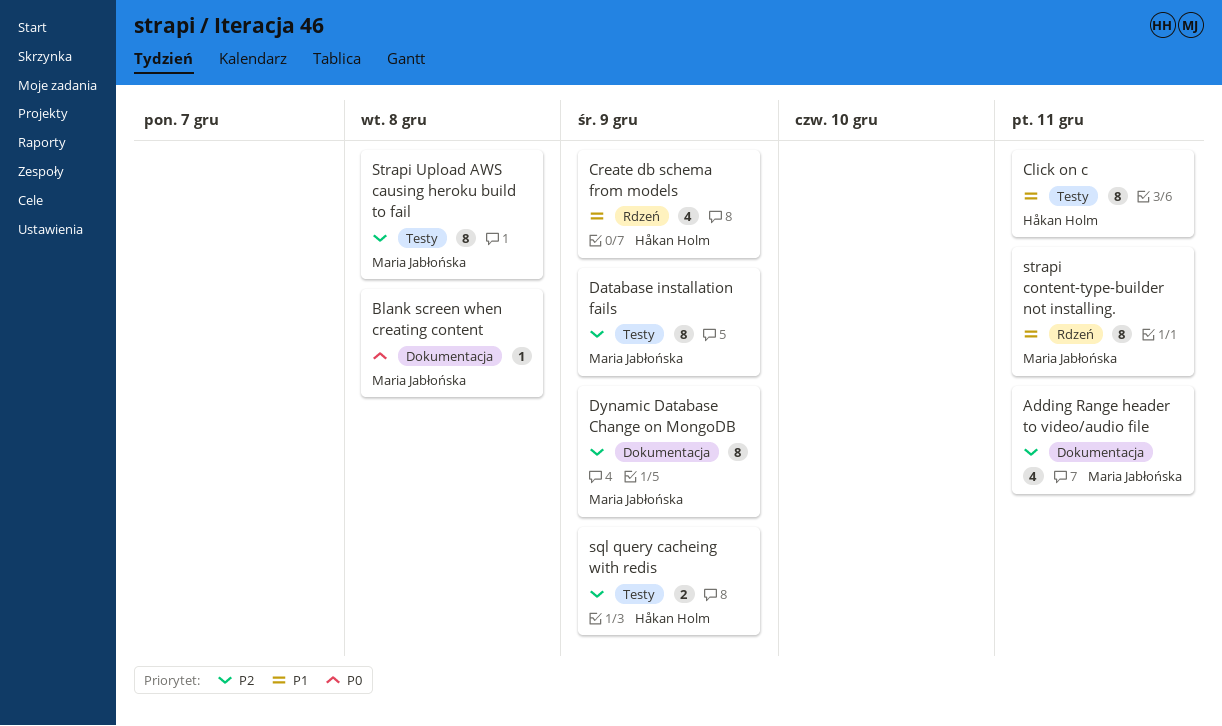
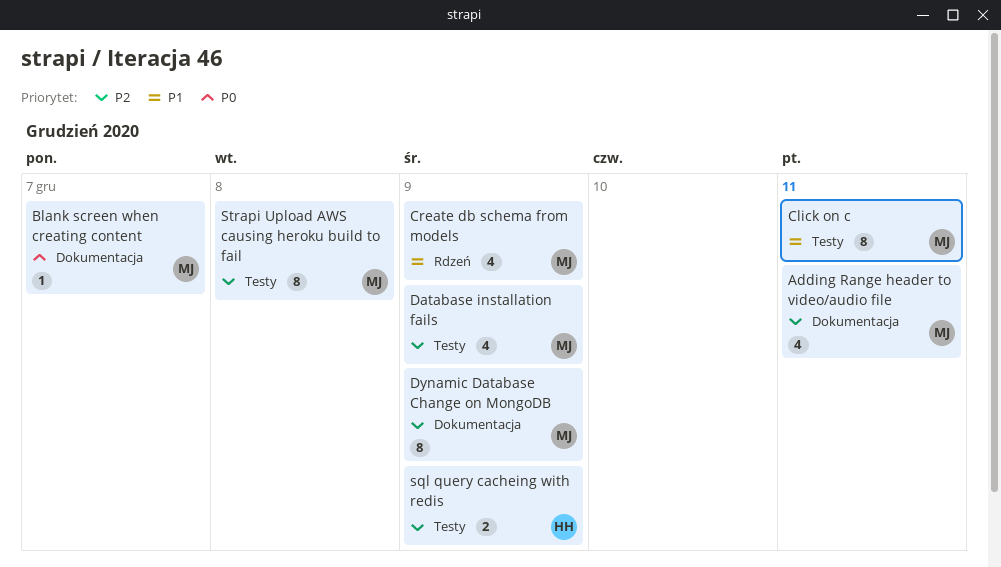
Blank screen when creating content, due: Dec 8 -> Dec 7
Click on c, owner: Håkan Holm -> Maria Jabłońska
Create db schema from models, owner: Håkan Holm -> Maria Jabłońska
Database installation fails, estimate: 8 -> 4
strapi content-type-builder not installing.: present -> none

